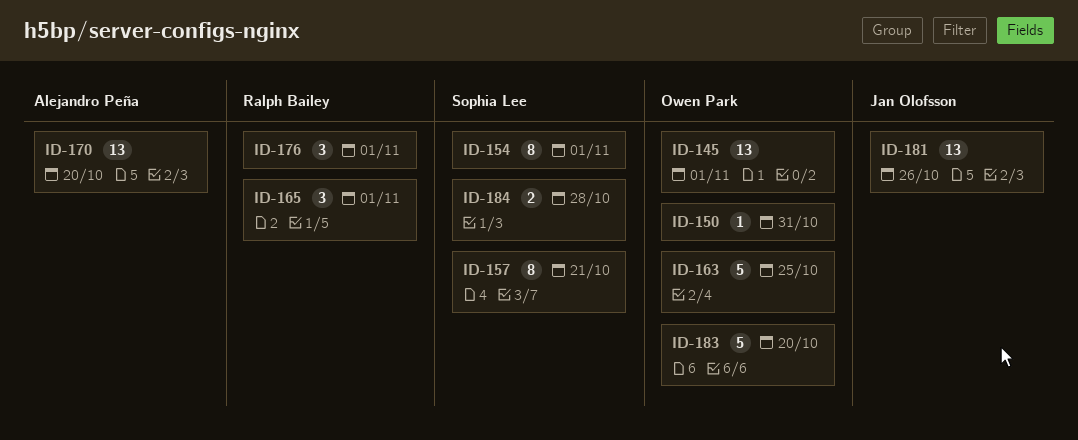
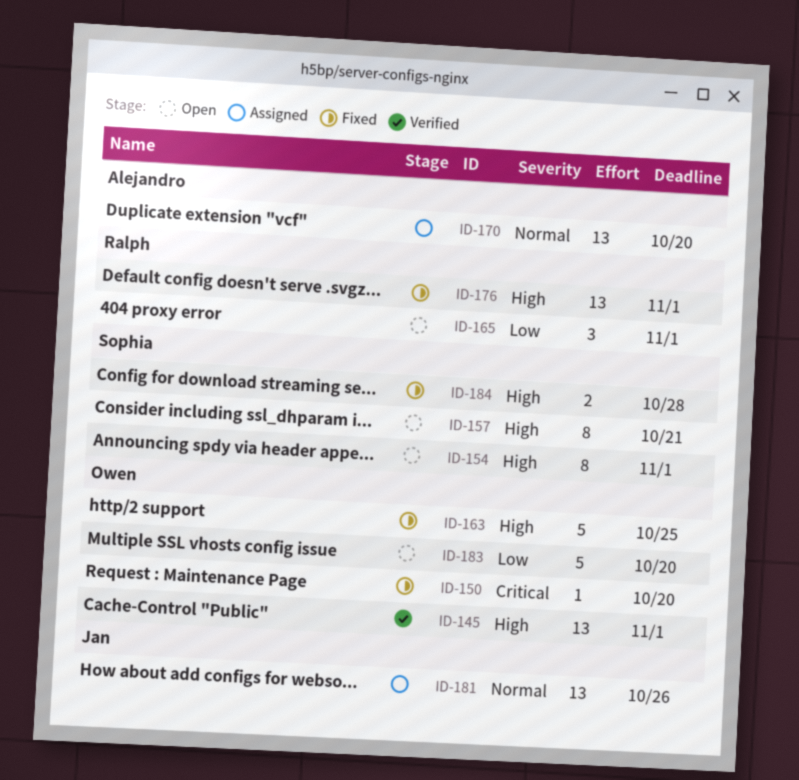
ID-150, due: Oct 31 -> Oct 20
ID-176, estimate: 3 -> 13

